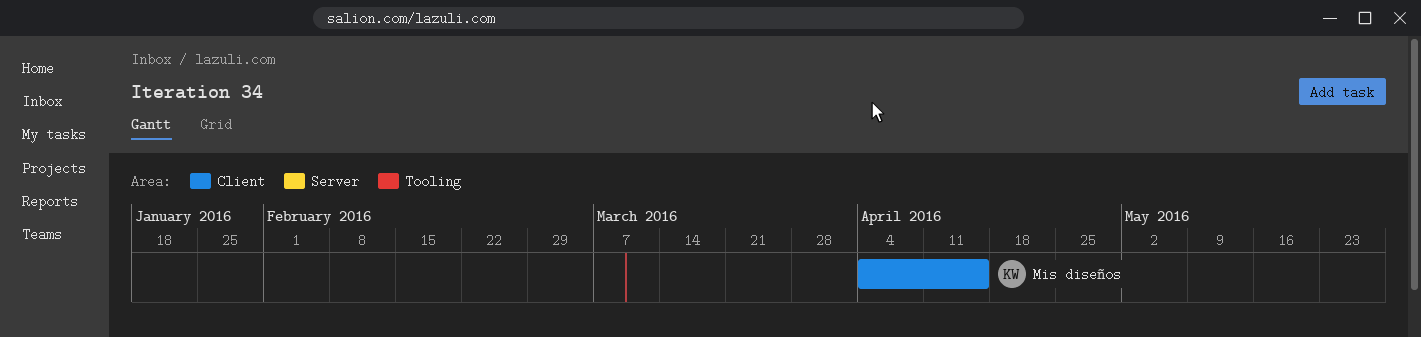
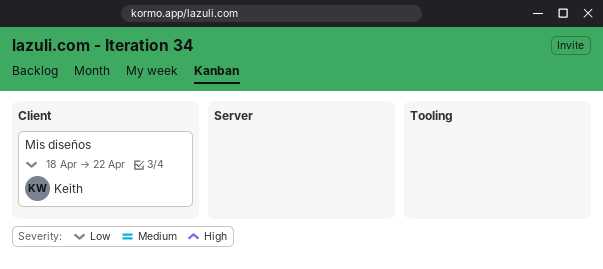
Mis diseños, start: Apr 4 -> Apr 18
Mis diseños, due: Apr 15 -> Apr 22

